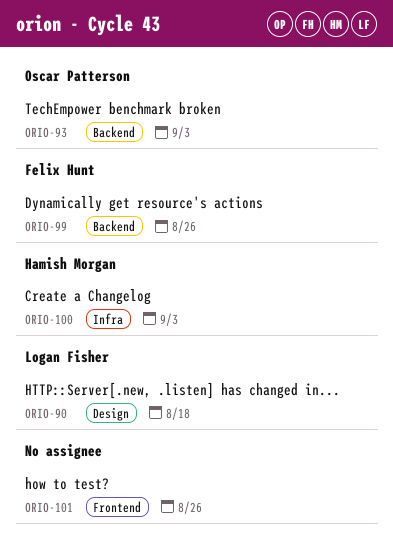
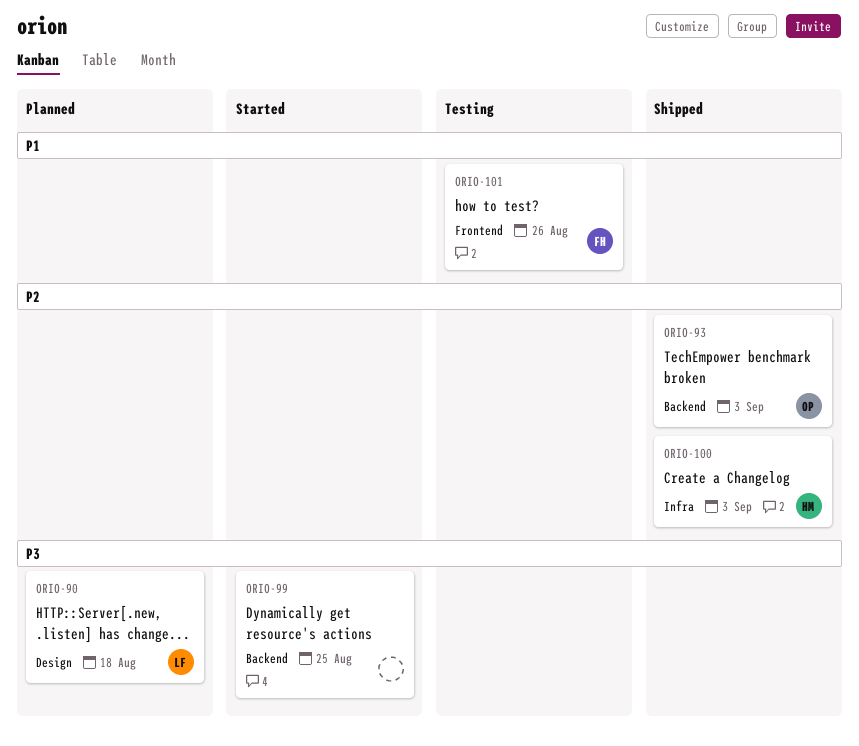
ORIO-99, owner: Felix Hunt -> none
ORIO-99, due: Aug 26 -> Aug 25
ORIO-101, owner: none -> Felix Hunt

